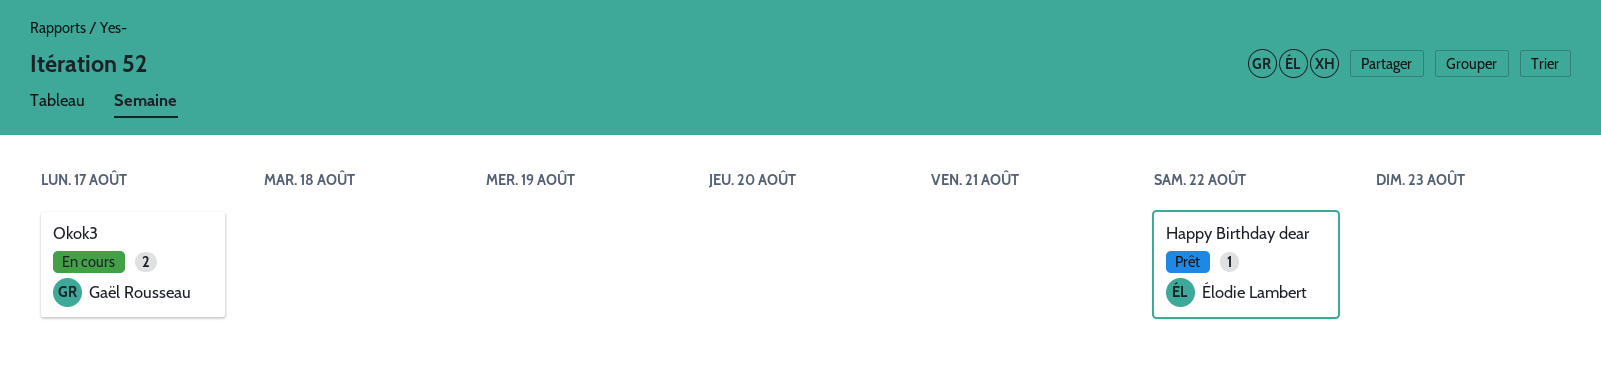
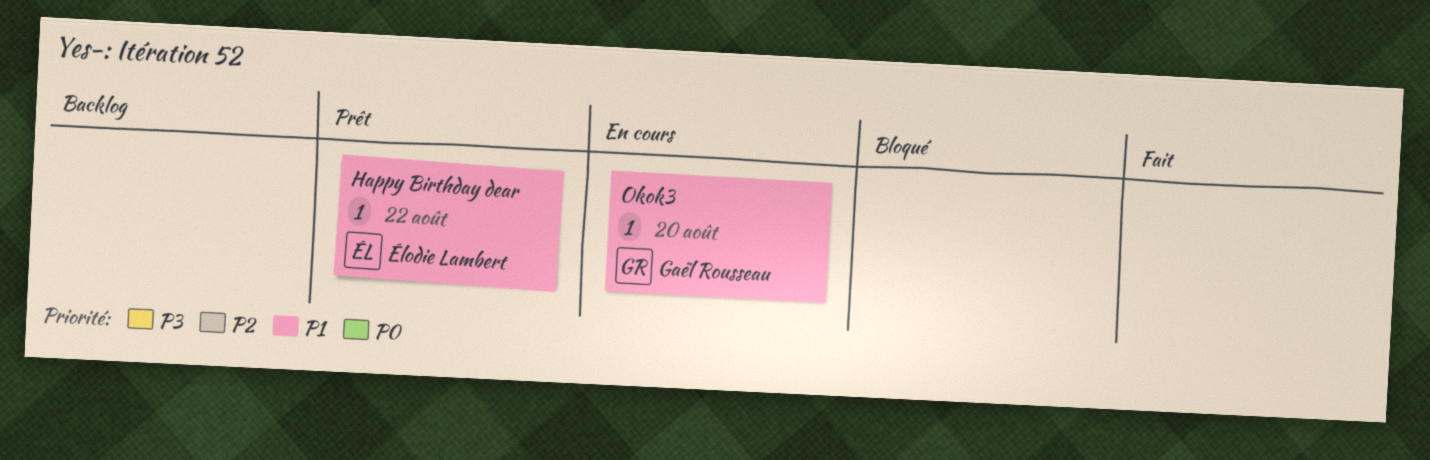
Okok3, estimate: 2 -> 1
Okok3, due: Aug 17 -> Aug 20

